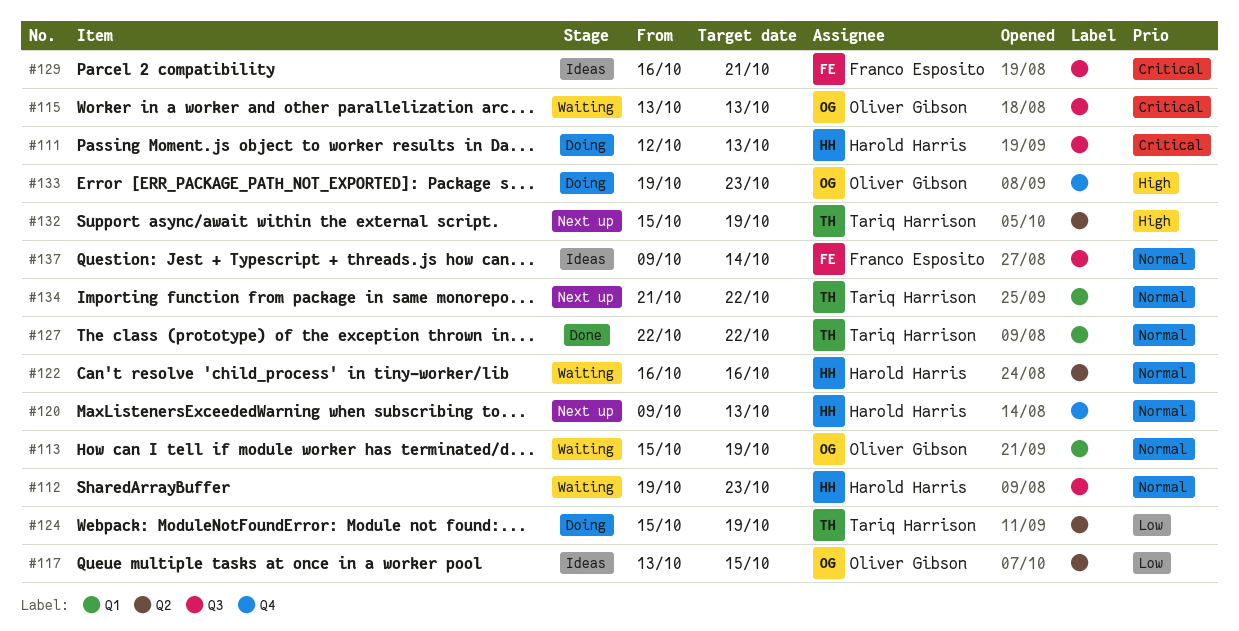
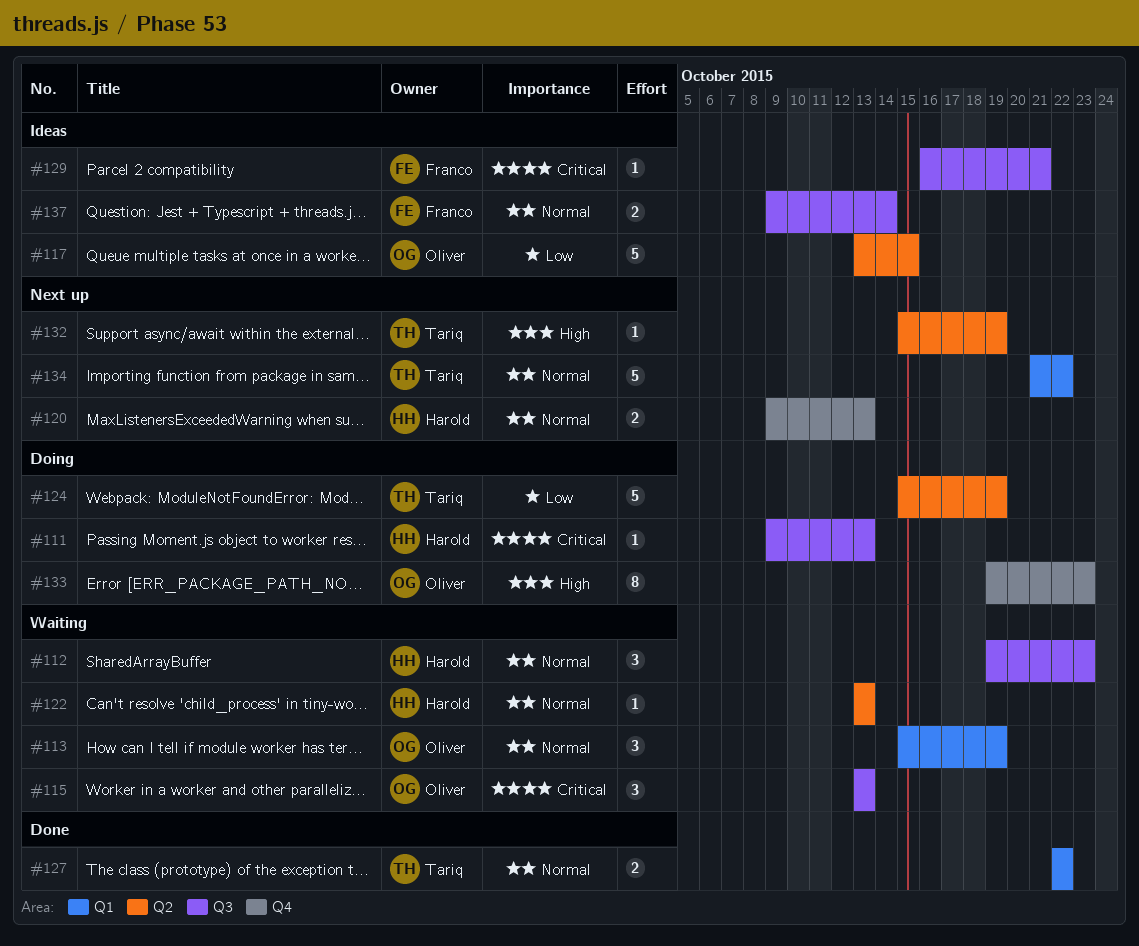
#111, start: Oct 12 -> Oct 9
#122, start: Oct 16 -> Oct 13
#122, due: Oct 16 -> Oct 13

